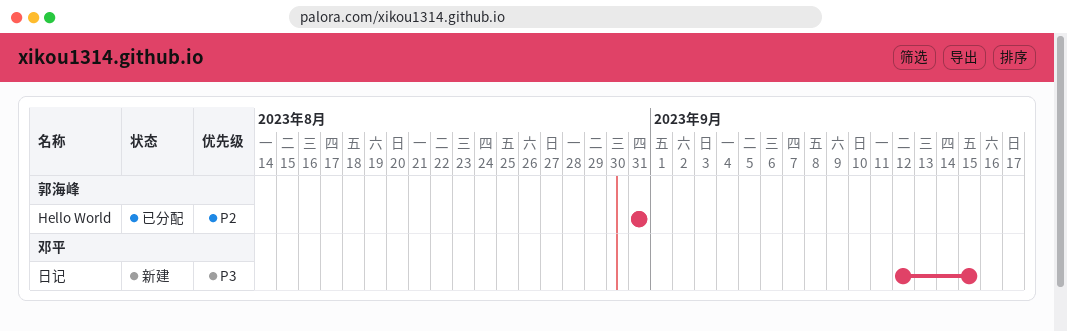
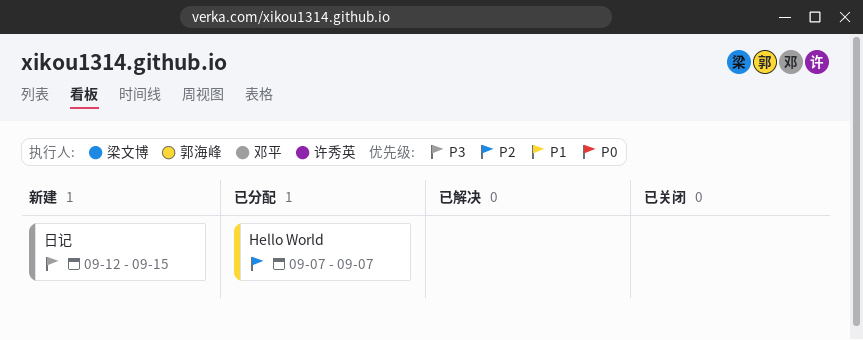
Hello World, start: Aug 31 -> Sep 7
Hello World, due: Aug 31 -> Sep 7

